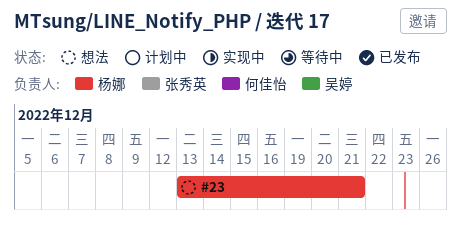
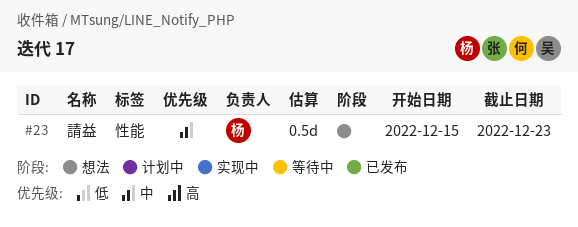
#23, start: Dec 13 -> Dec 15
#23, due: Dec 21 -> Dec 23

